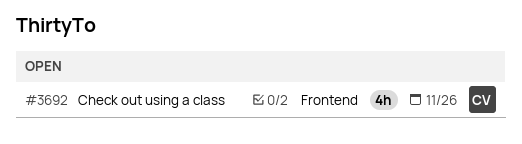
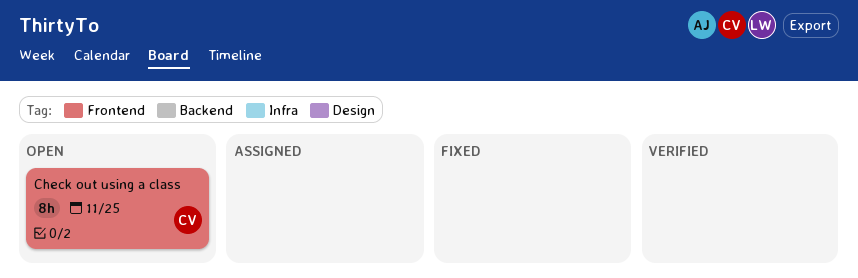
Check out using a class, estimate: 4h -> 8h
Check out using a class, due: Nov 26 -> Nov 25

